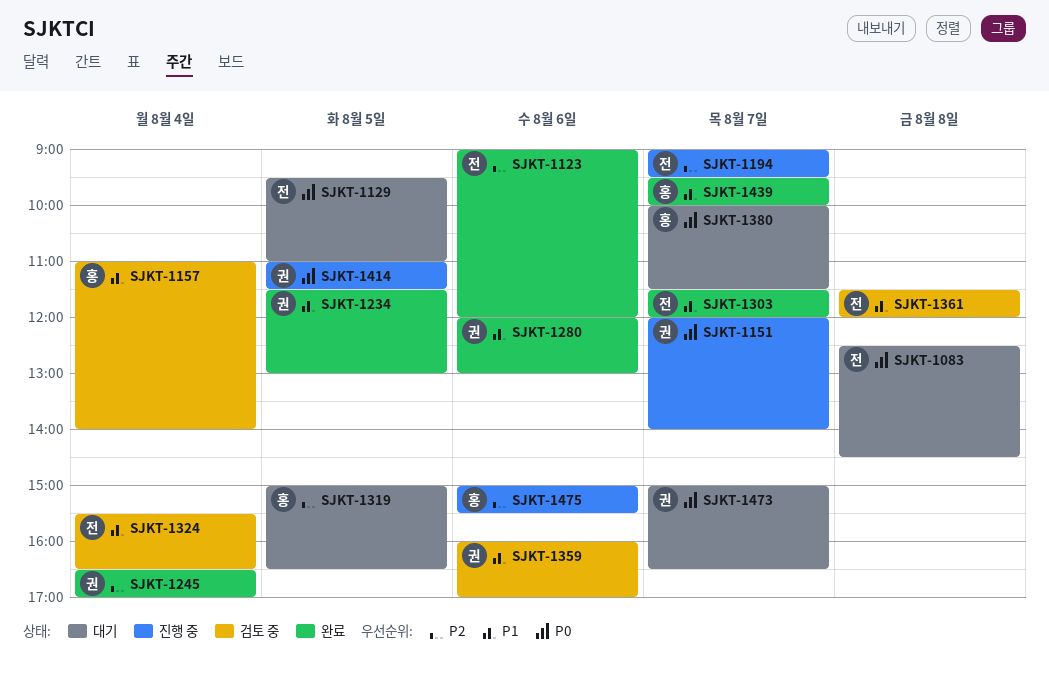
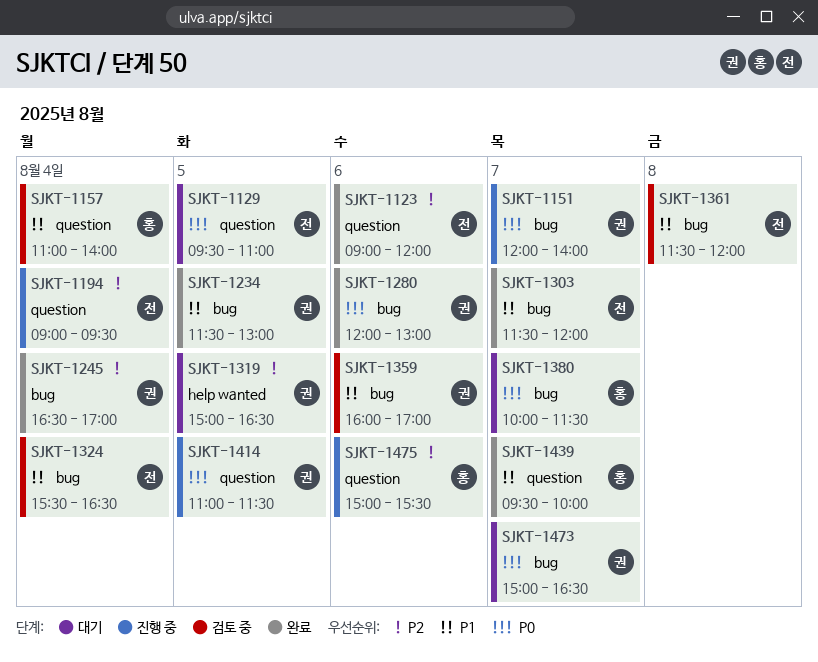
SJKT-1083: present -> none
SJKT-1194, day: Aug 7 -> Aug 4
SJKT-1280, priority: P1 -> P0
SJKT-1319, owner: 홍 -> 권

